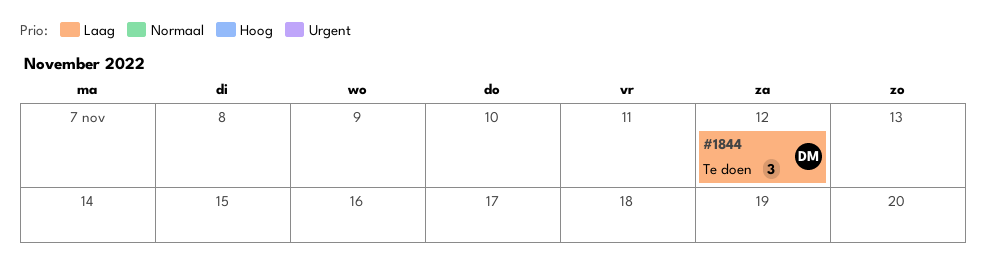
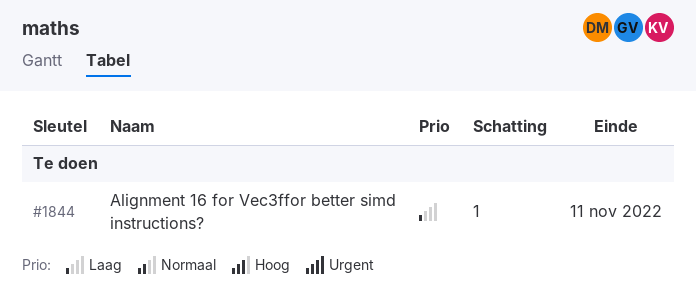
#1844, estimate: 3 -> 1
#1844, due: Nov 12 -> Nov 11

